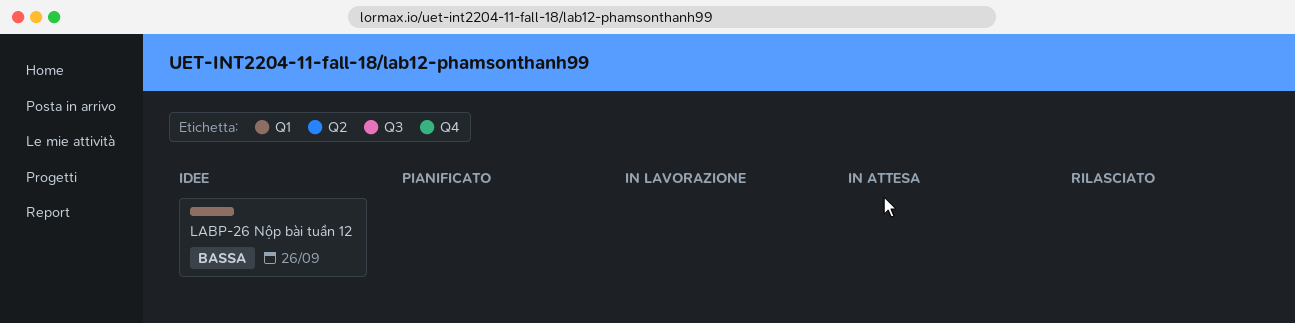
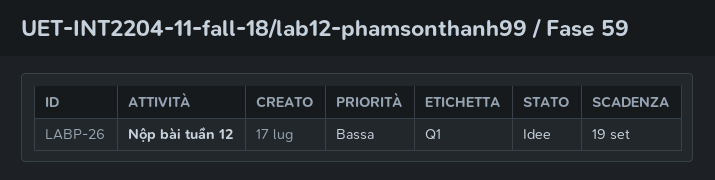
LABP-26, due: Sep 26 -> Sep 19

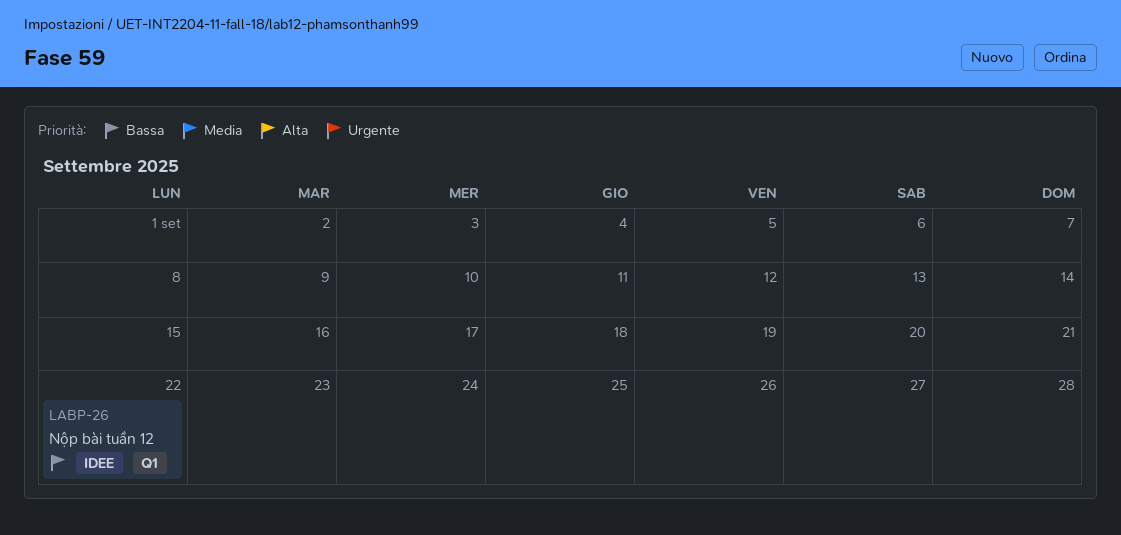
LABP-26, due: Sep 19 -> Sep 22

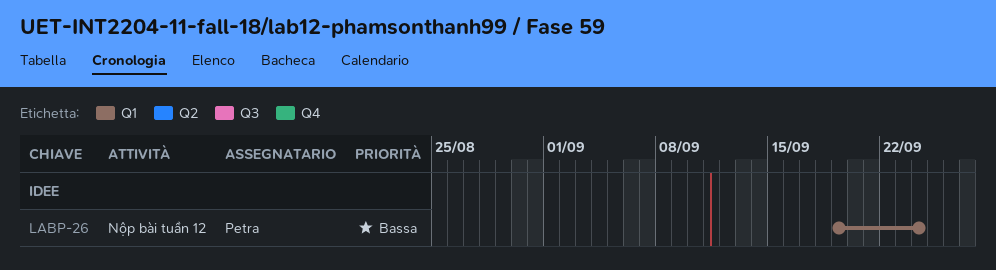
LABP-26, due: Sep 22 -> Sep 24

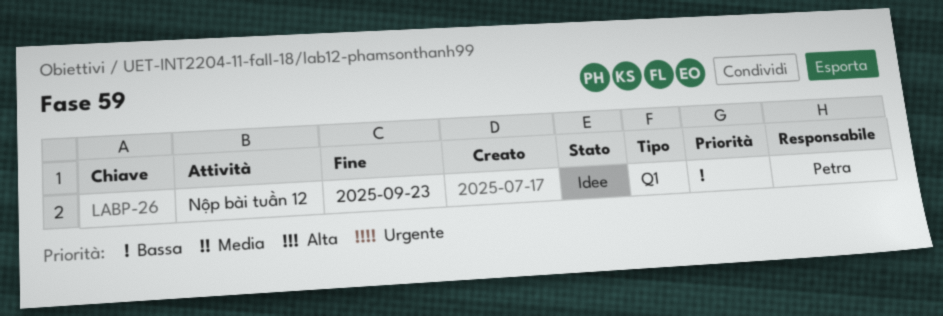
LABP-26, due: Sep 24 -> Sep 23

